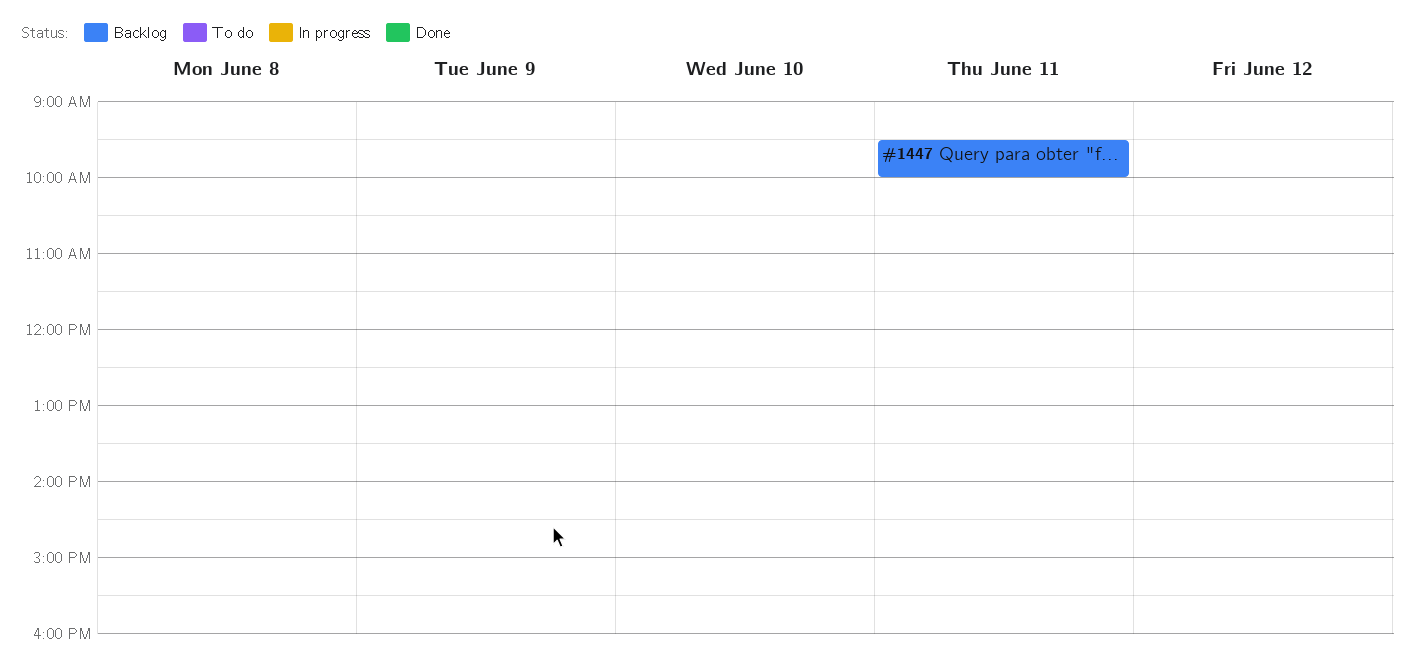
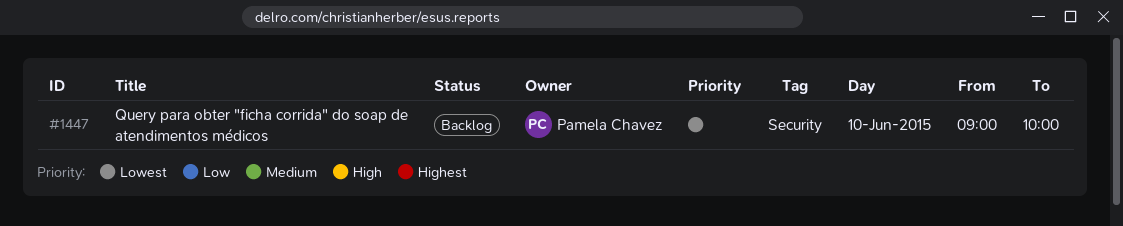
#1447, day: Jun 11 -> Jun 10
#1447, begins: 09:30 -> 09:00

